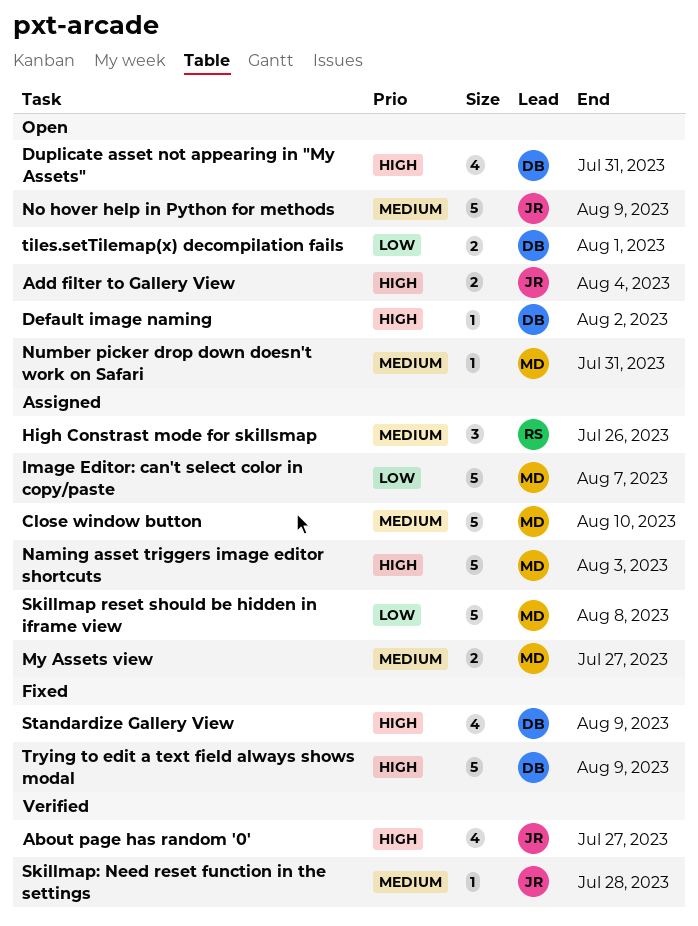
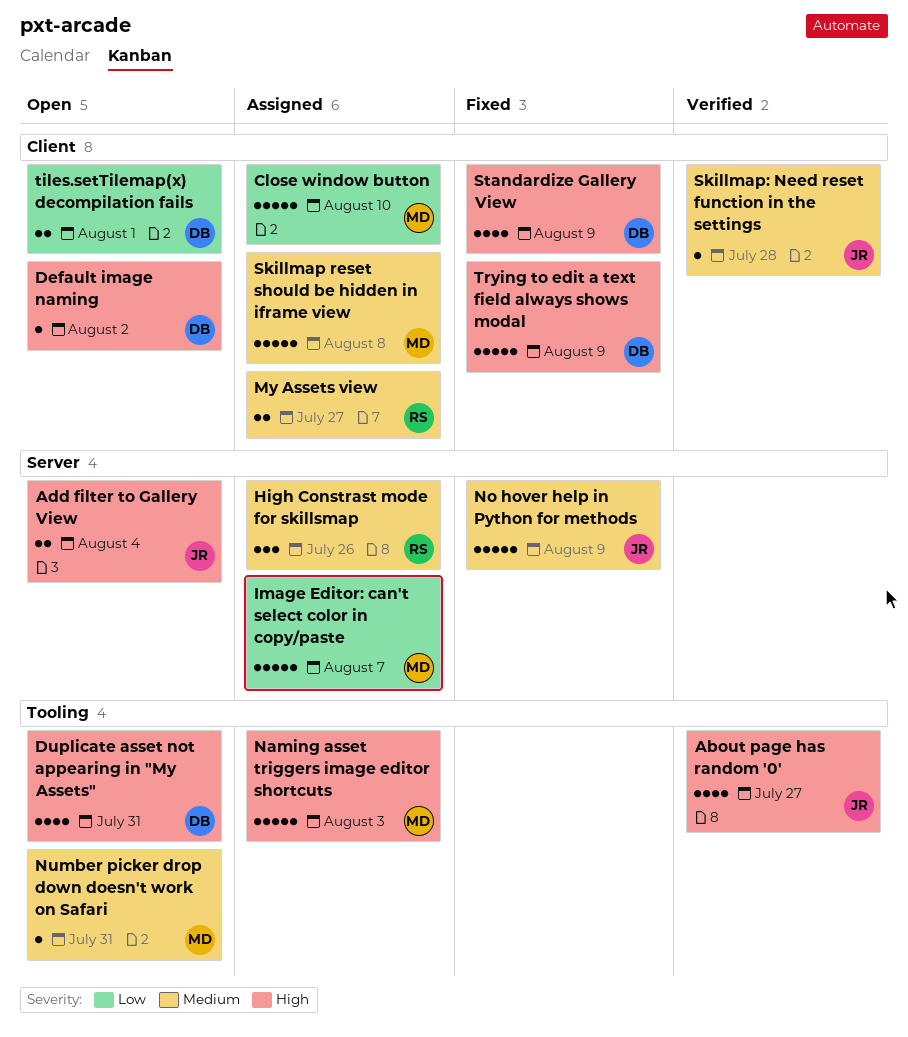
Close window button, priority: Medium -> Low
My Assets view, owner: MD -> RS
No hover help in Python for methods, status: Open -> Fixed
Skillmap reset should be hidden in iframe view, priority: Low -> Medium

